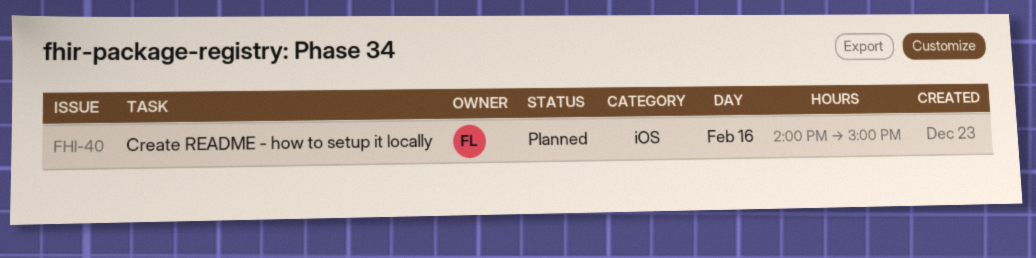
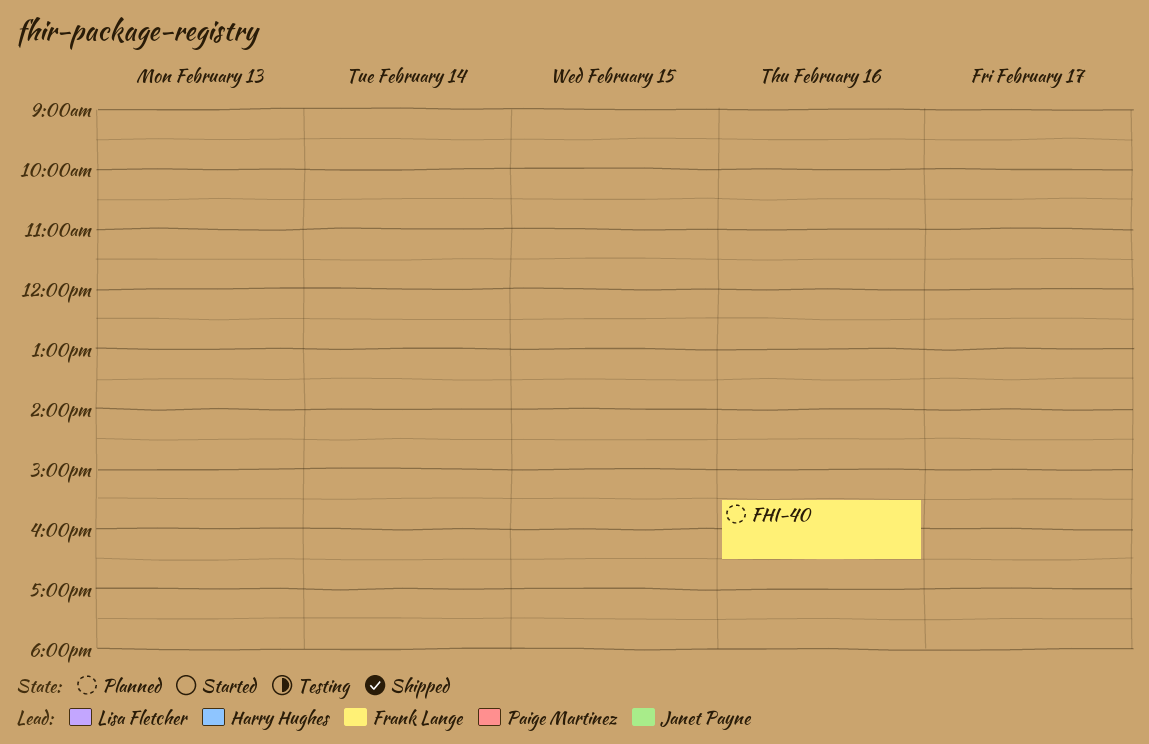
FHI-40, begins: 14:00 -> 15:30
FHI-40, ends: 15:00 -> 16:30

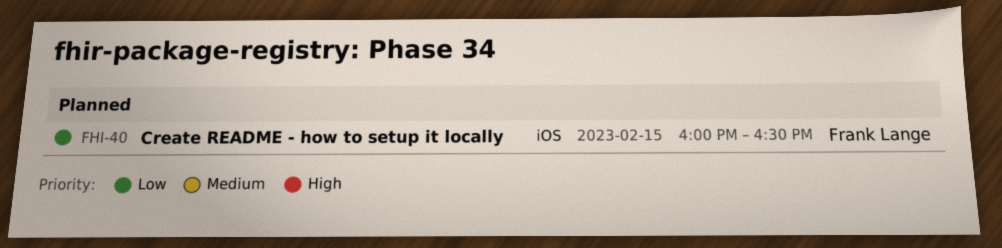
FHI-40, day: Feb 16 -> Feb 15
FHI-40, begins: 15:30 -> 16:00

